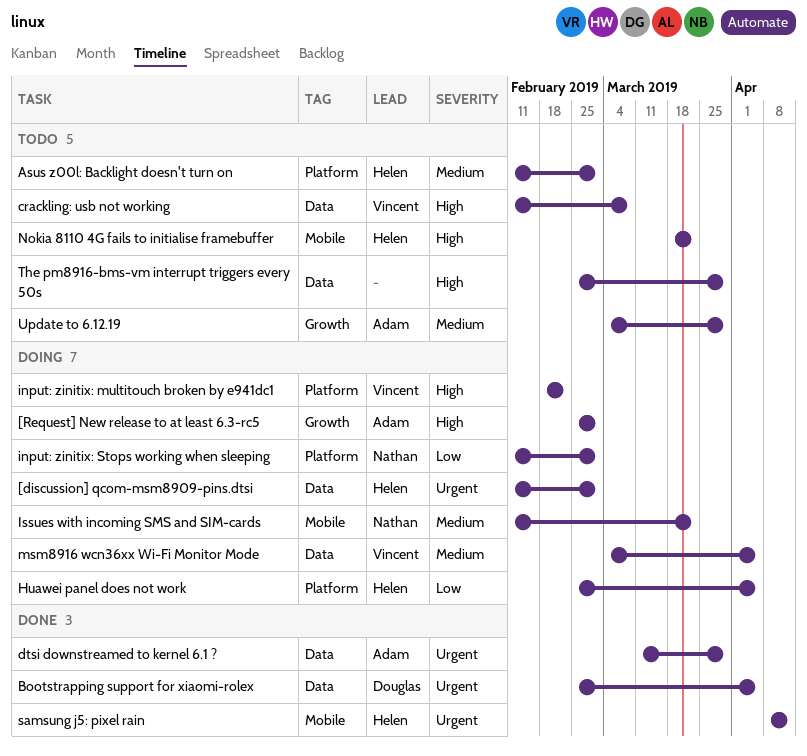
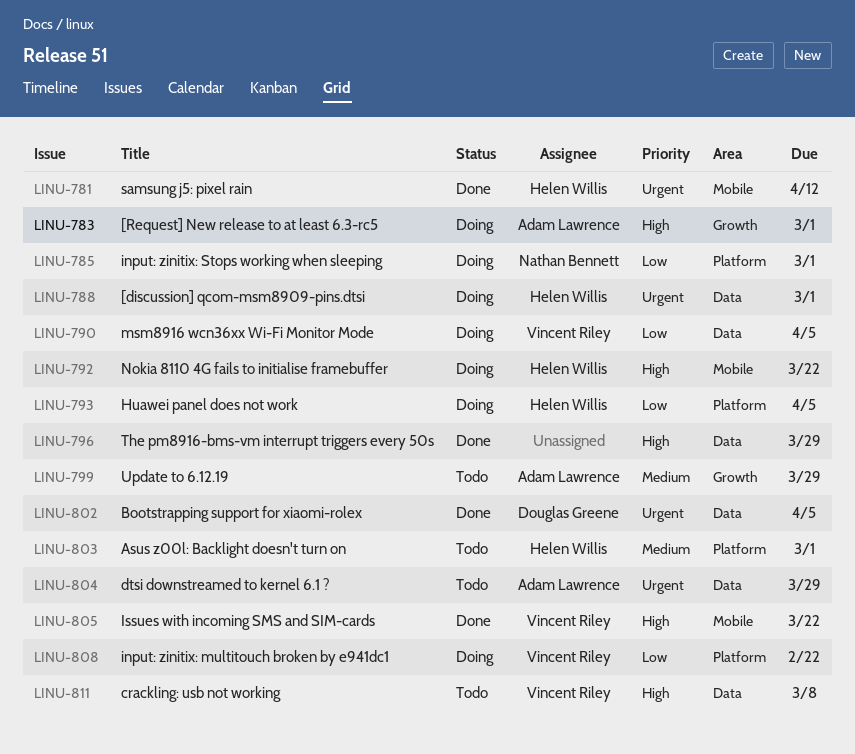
dtsi downstreamed to kernel 6.1 ?, status: Done -> Todo
input: zinitix: multitouch broken by e941dc1, priority: High -> Low
Issues with incoming SMS and SIM-cards, status: Doing -> Done
Issues with incoming SMS and SIM-cards, owner: Nathan Bennett -> Vincent Riley
Issues with incoming SMS and SIM-cards, priority: Medium -> High
msm8916 wcn36xx Wi-Fi Monitor Mode, priority: Medium -> Low
Nokia 8110 4G fails to initialise framebuffer, status: Todo -> Doing
The pm8916-bms-vm interrupt triggers every 50s, status: Todo -> Done

